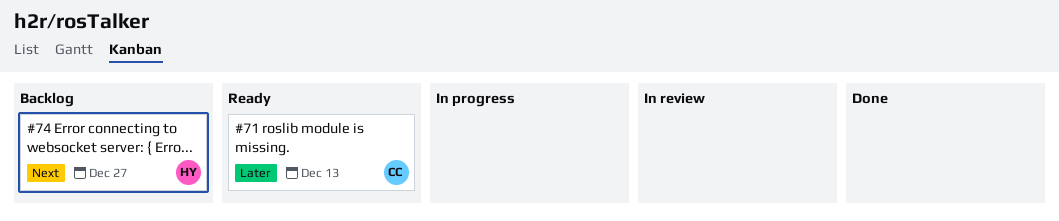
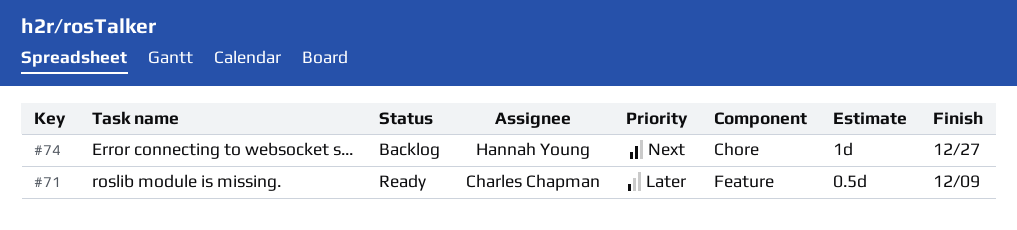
#71, due: Dec 13 -> Dec 9

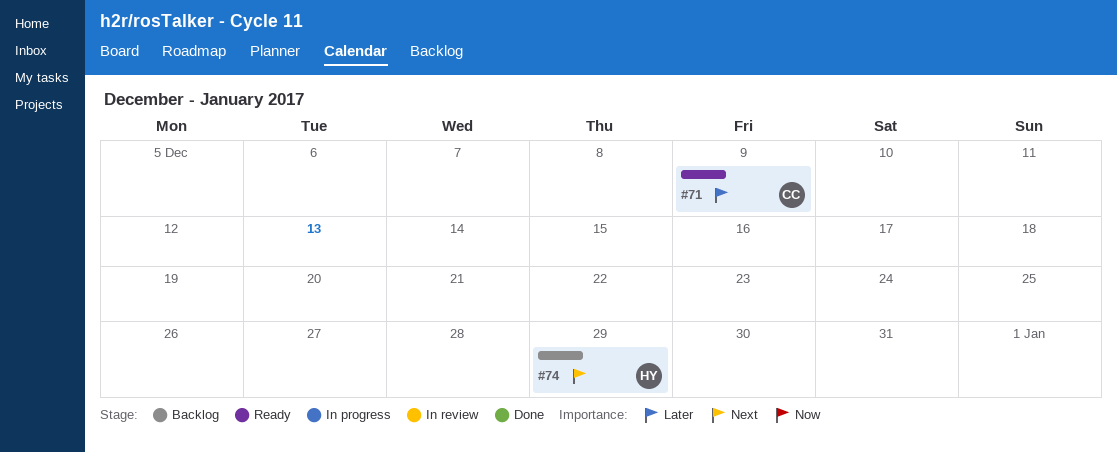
#74, due: Dec 27 -> Dec 29

